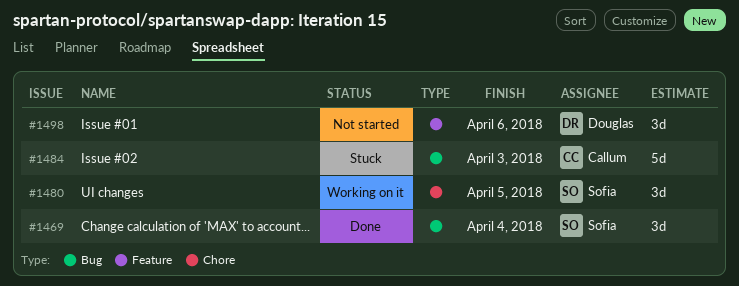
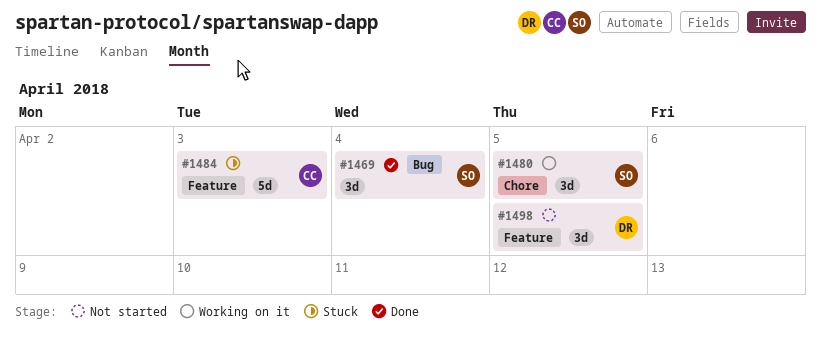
#1484, label: Bug -> Feature
#1498, due: Apr 6 -> Apr 5

